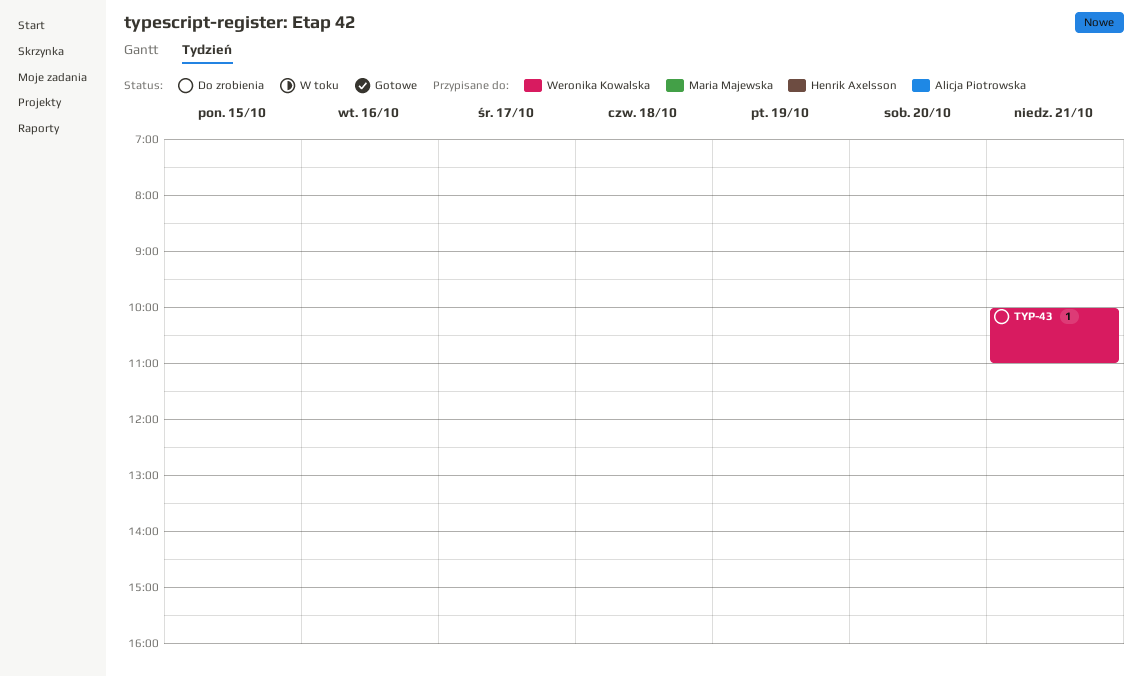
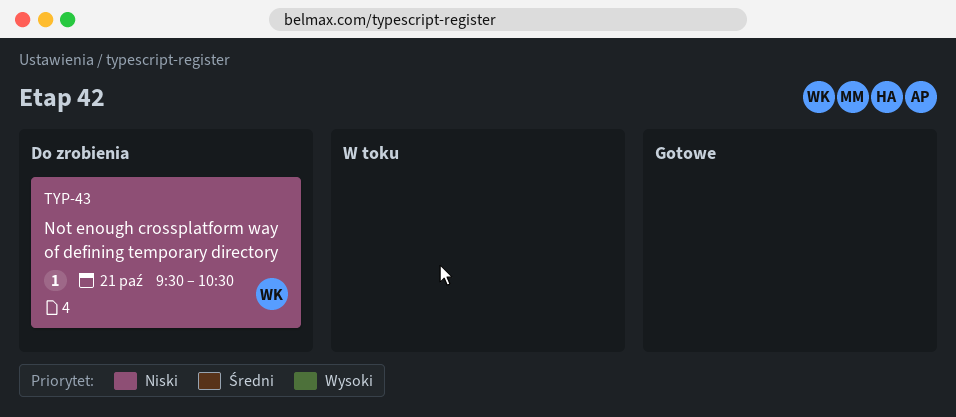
TYP-43, begins: 10:00 -> 09:30
TYP-43, ends: 11:00 -> 10:30

